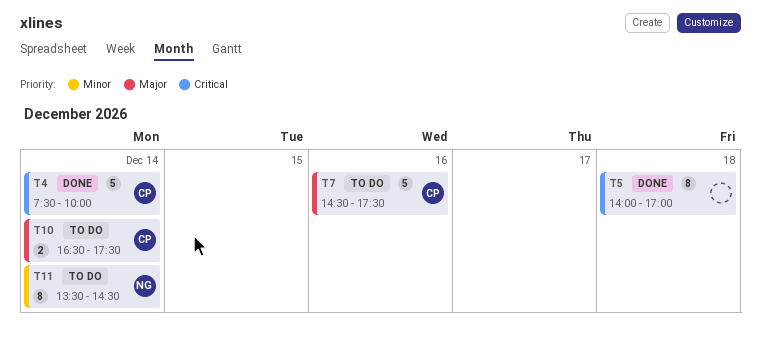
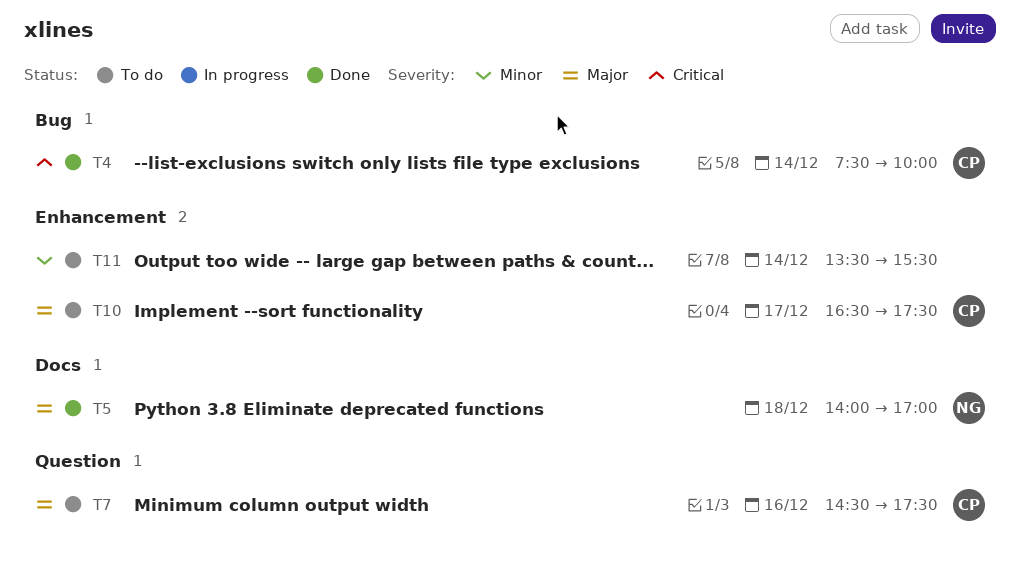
T5, owner: none -> NG
T5, priority: Critical -> Major
T10, day: Dec 14 -> Dec 17
T11, owner: NG -> none
T11, ends: 14:30 -> 15:30

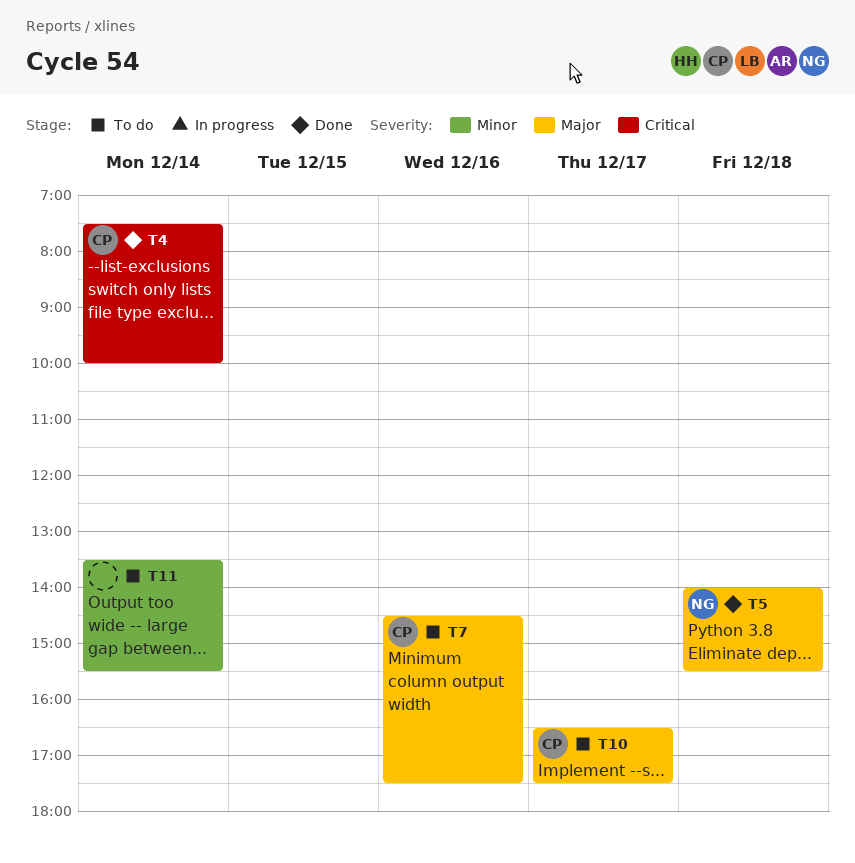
T5, ends: 17:00 -> 15:30

